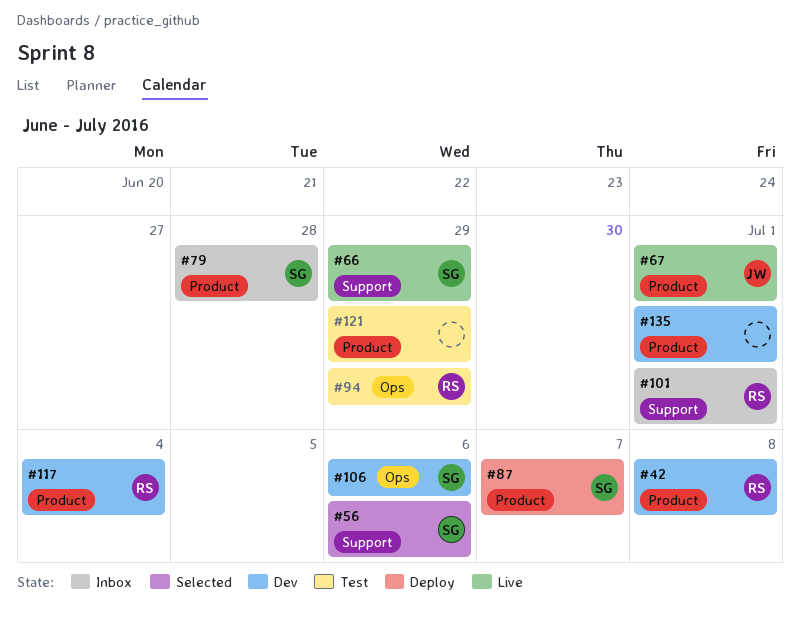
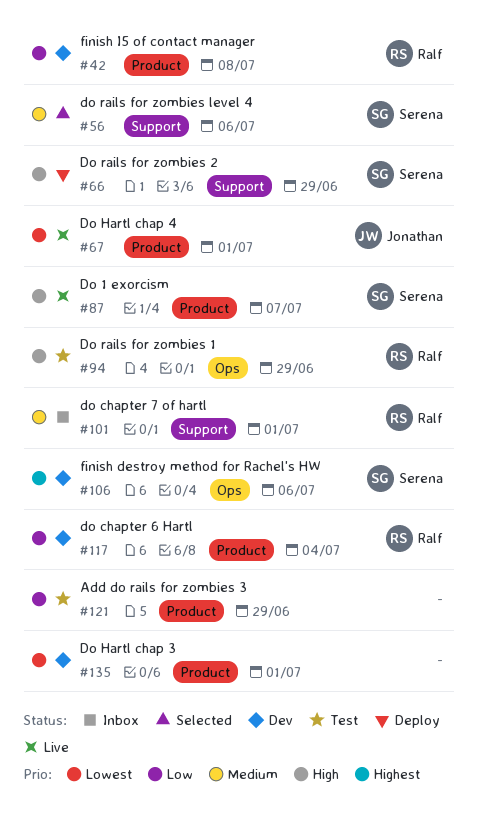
#66, status: Live -> Deploy
#79: present -> none
#87, status: Deploy -> Live

